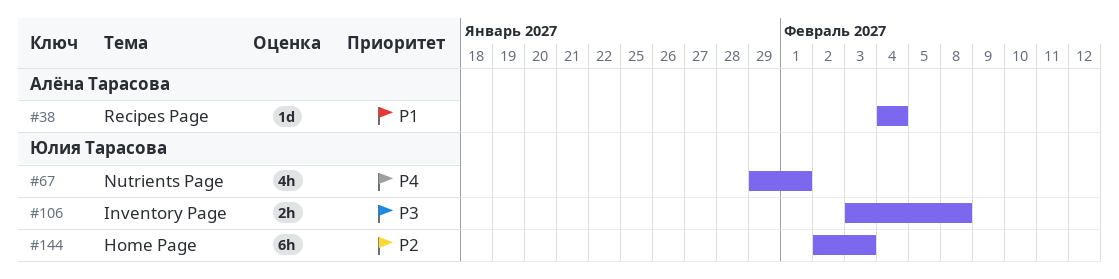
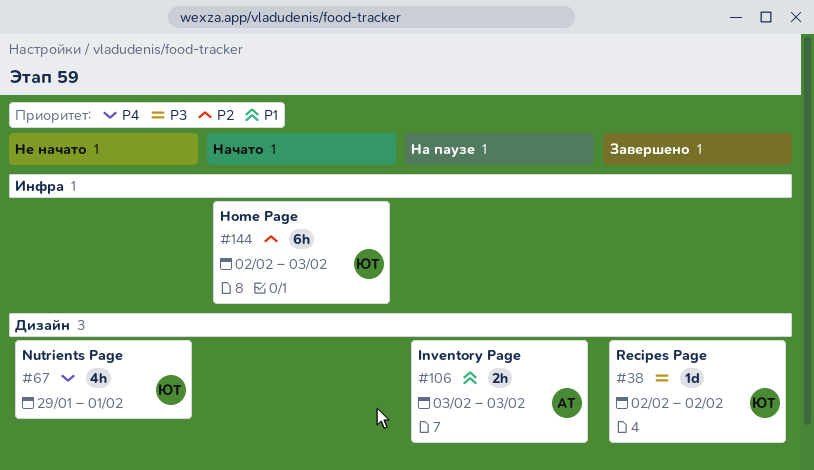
#38, owner: Алёна Тарасова -> Юлия Тарасова
#38, priority: P1 -> P3
#38, start: Feb 4 -> Feb 2
#38, due: Feb 4 -> Feb 2
#106, owner: Юлия Тарасова -> Алёна Тарасова
#106, priority: P3 -> P1
#106, due: Feb 8 -> Feb 3

